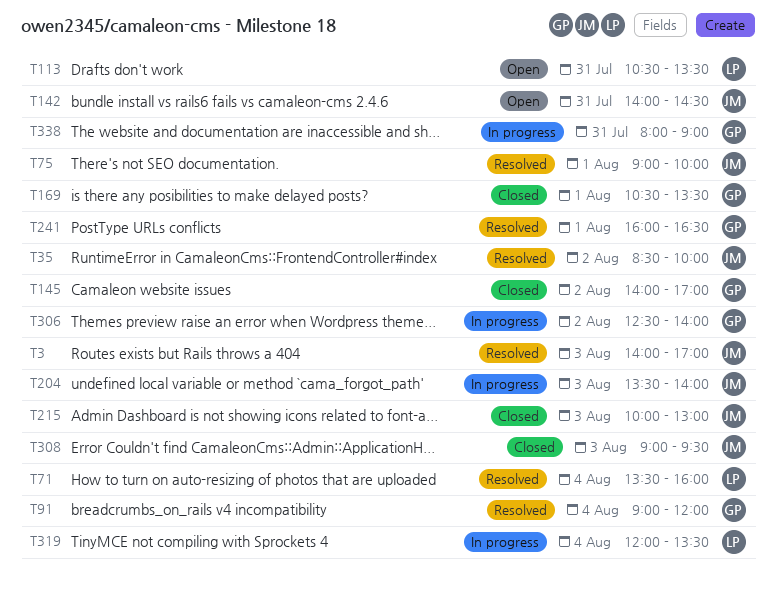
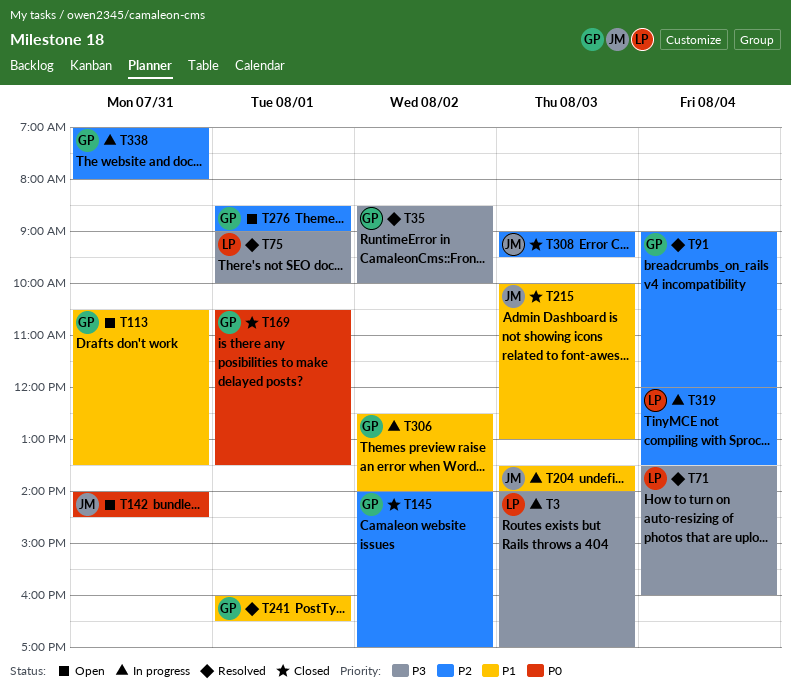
T3, status: Resolved -> In progress
T3, owner: JM -> LP
T35, owner: JM -> GP
T75, owner: JM -> LP
T113, owner: LP -> GP
T276: none -> present
T338, begins: 08:00 -> 07:00
T338, ends: 09:00 -> 08:00

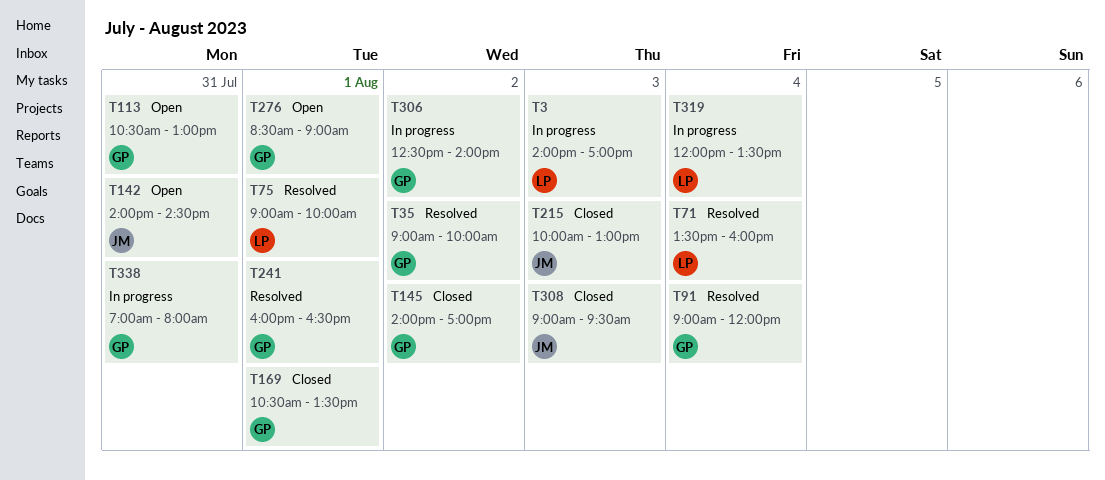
T35, begins: 08:30 -> 09:00
T113, ends: 13:30 -> 13:00
T204: present -> none

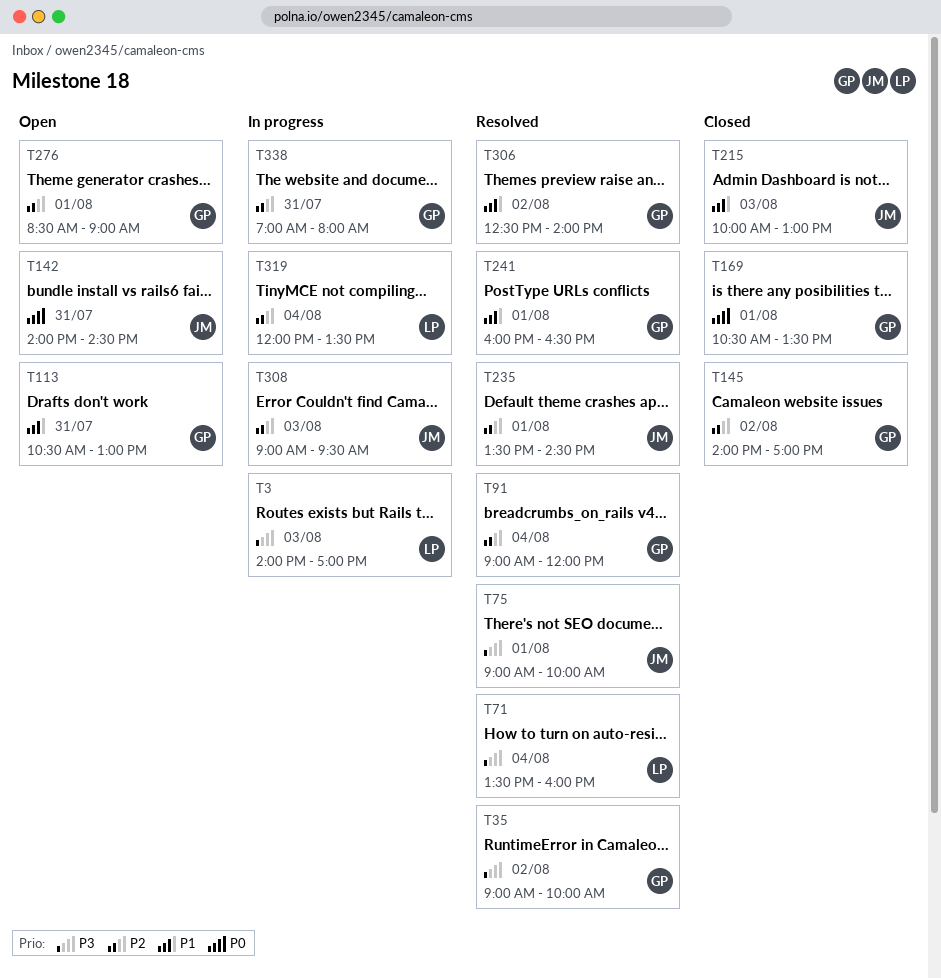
T75, owner: LP -> JM
T235: none -> present
T306, status: In progress -> Resolved
T308, status: Closed -> In progress

